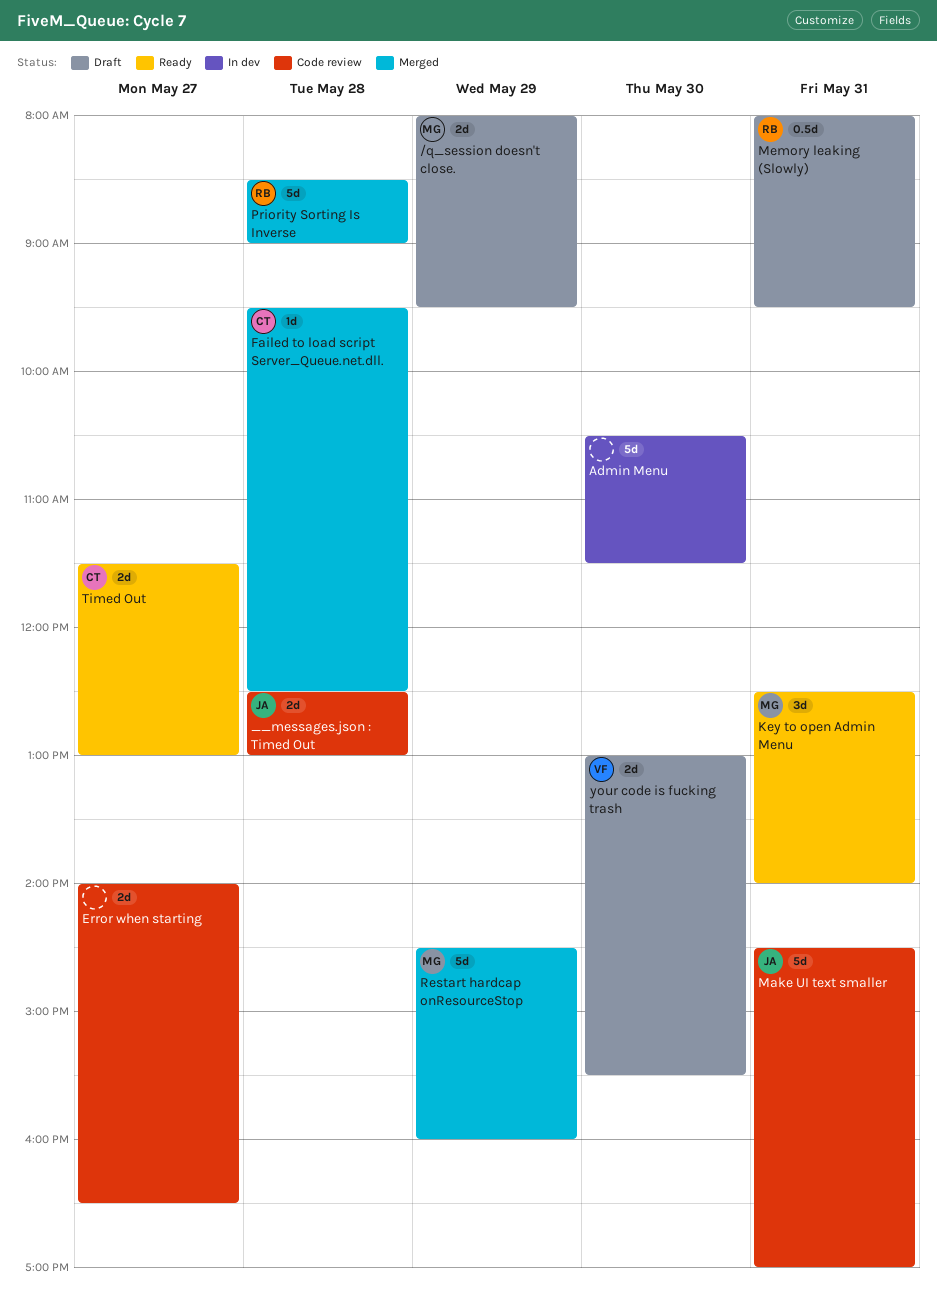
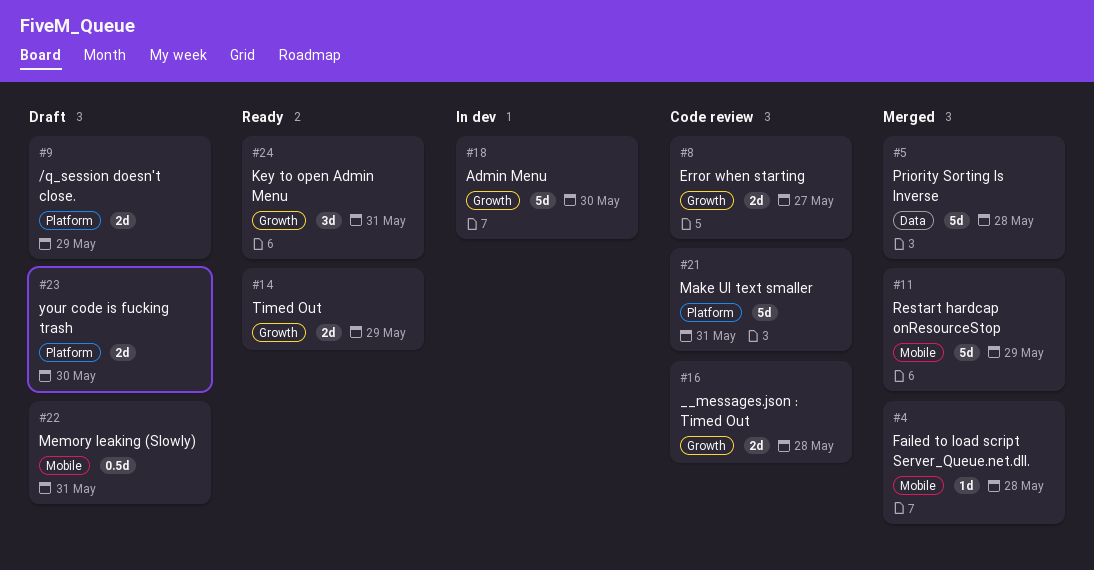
Timed Out, day: May 27 -> May 29

